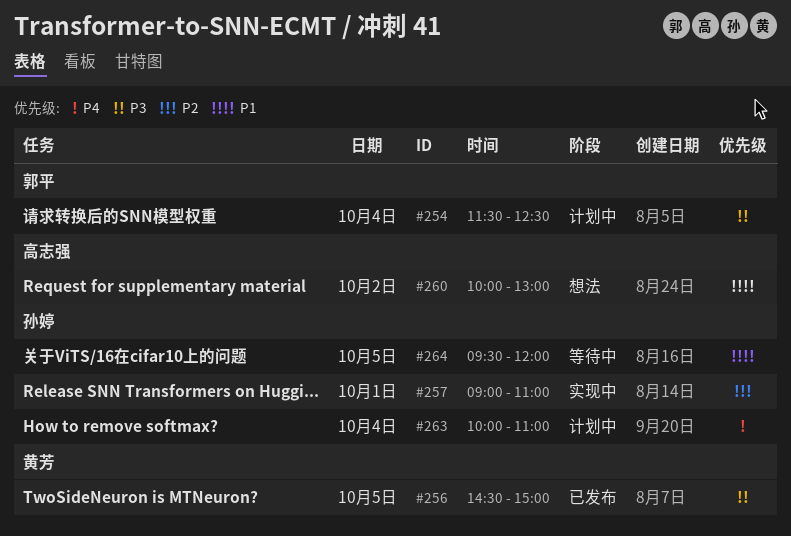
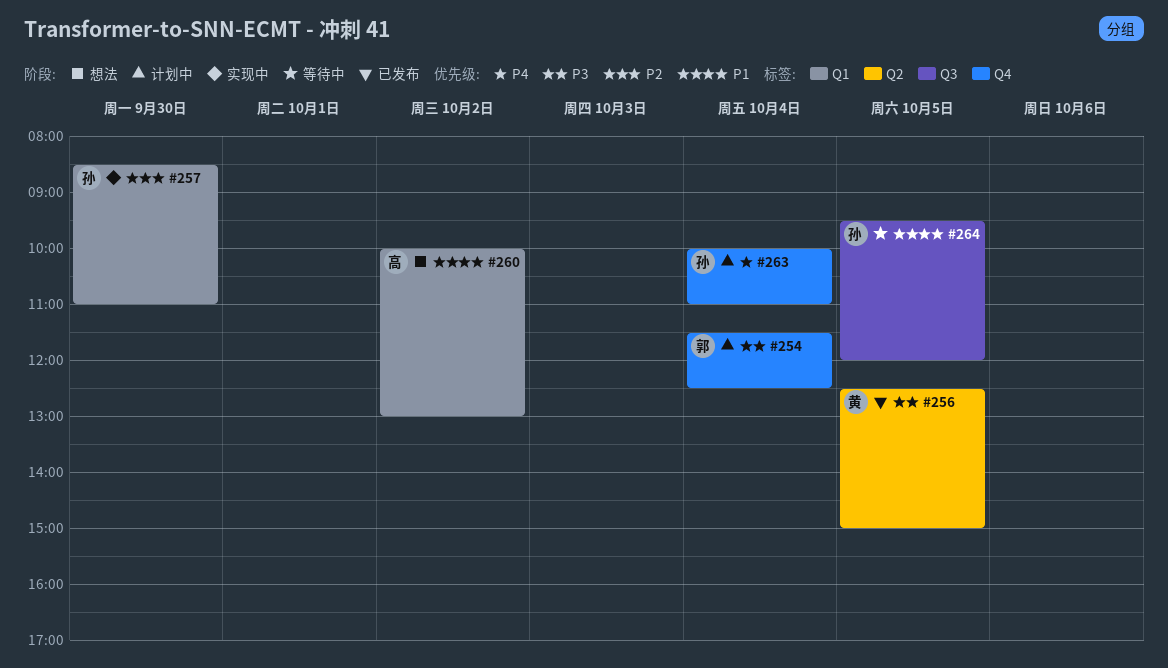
#256, begins: 14:30 -> 12:30
#257, day: Oct 1 -> Sep 30
#257, begins: 09:00 -> 08:30

